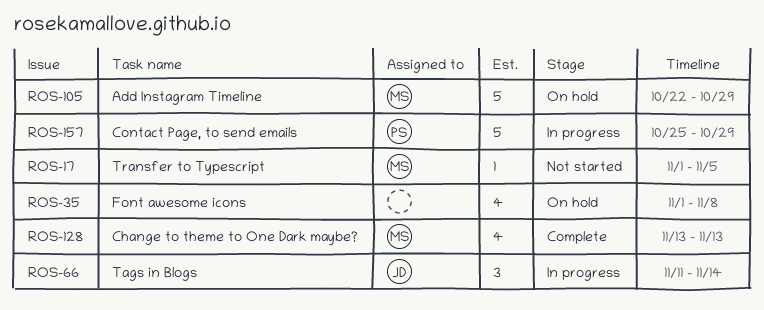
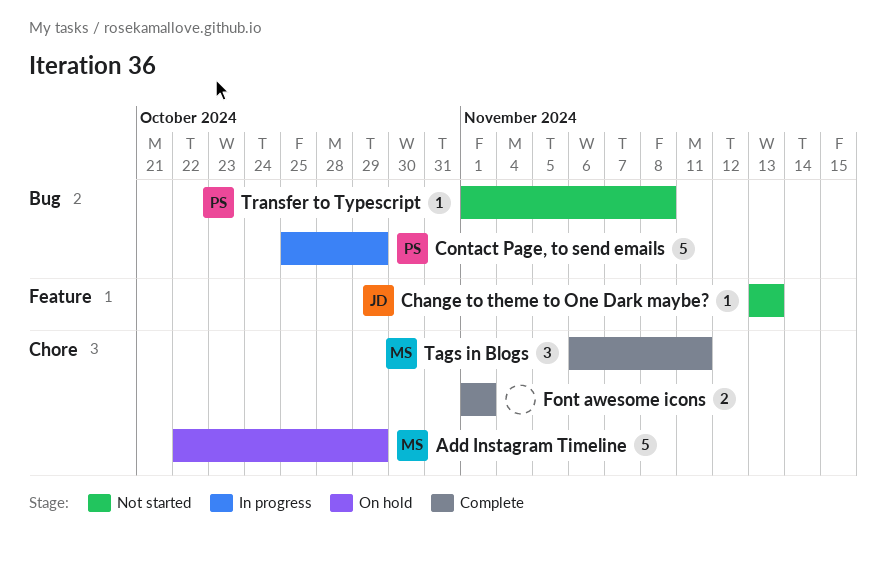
Change to theme to One Dark maybe?, status: Complete -> Not started
Change to theme to One Dark maybe?, owner: MS -> JD
Change to theme to One Dark maybe?, estimate: 4 -> 1
Font awesome icons, status: On hold -> Complete
Font awesome icons, estimate: 4 -> 2
Font awesome icons, due: Nov 8 -> Nov 1
Tags in Blogs, status: In progress -> Complete
Tags in Blogs, owner: JD -> MS
Tags in Blogs, start: Nov 11 -> Nov 6
Tags in Blogs, due: Nov 14 -> Nov 11
Transfer to Typescript, owner: MS -> PS
Transfer to Typescript, due: Nov 5 -> Nov 8

